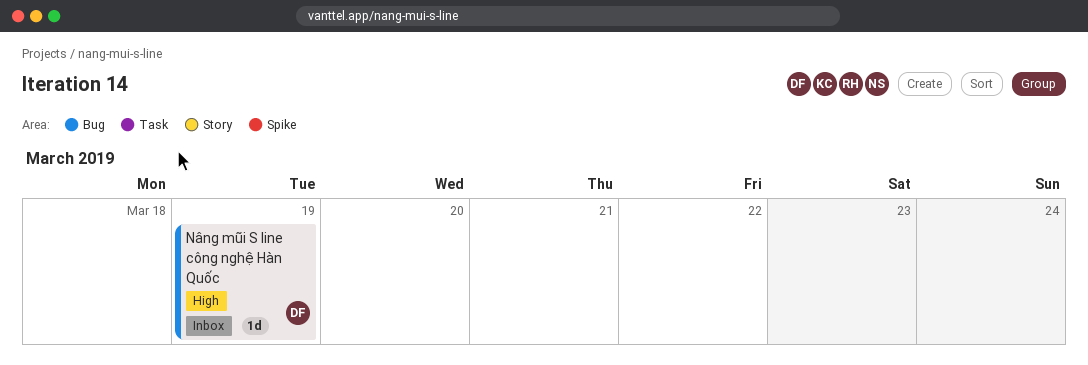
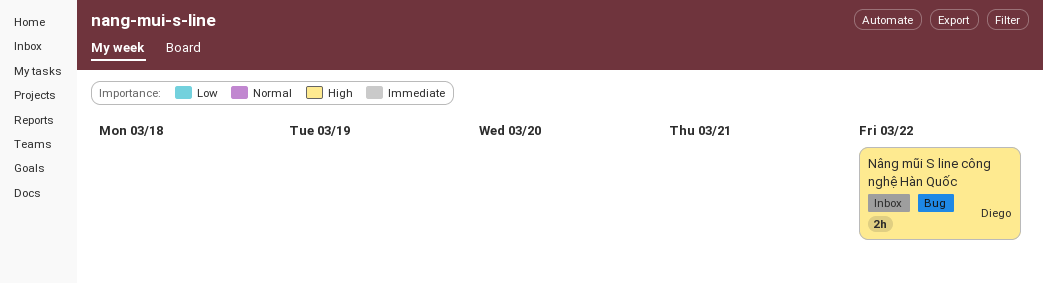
Nâng mũi S line công nghệ Hàn Quốc, estimate: 1d -> 2h
Nâng mũi S line công nghệ Hàn Quốc, due: Mar 19 -> Mar 22

